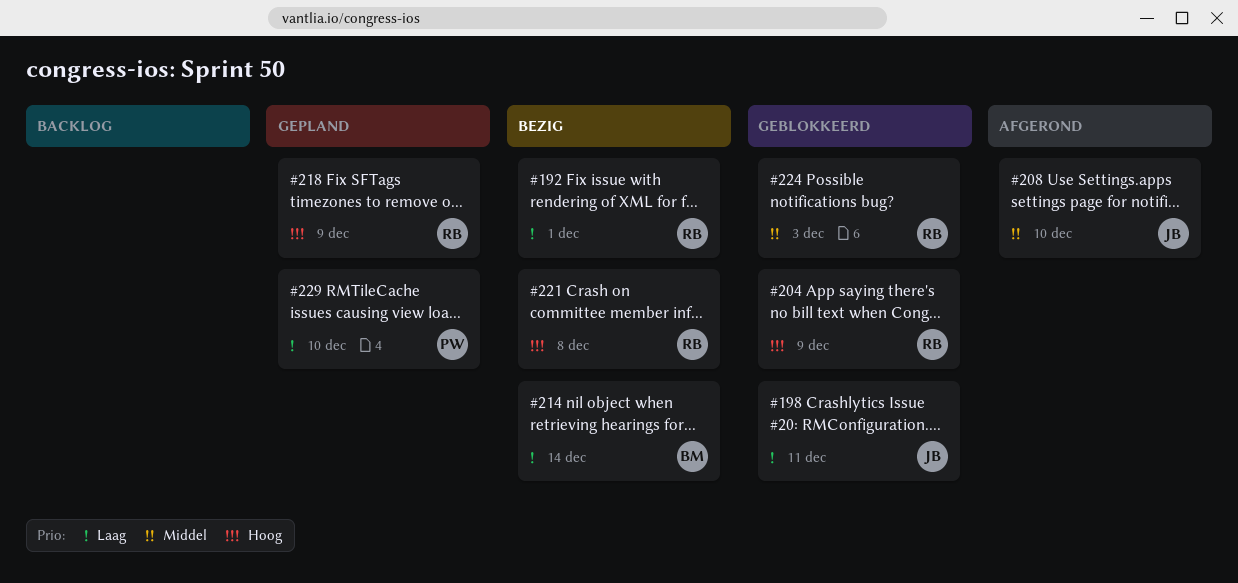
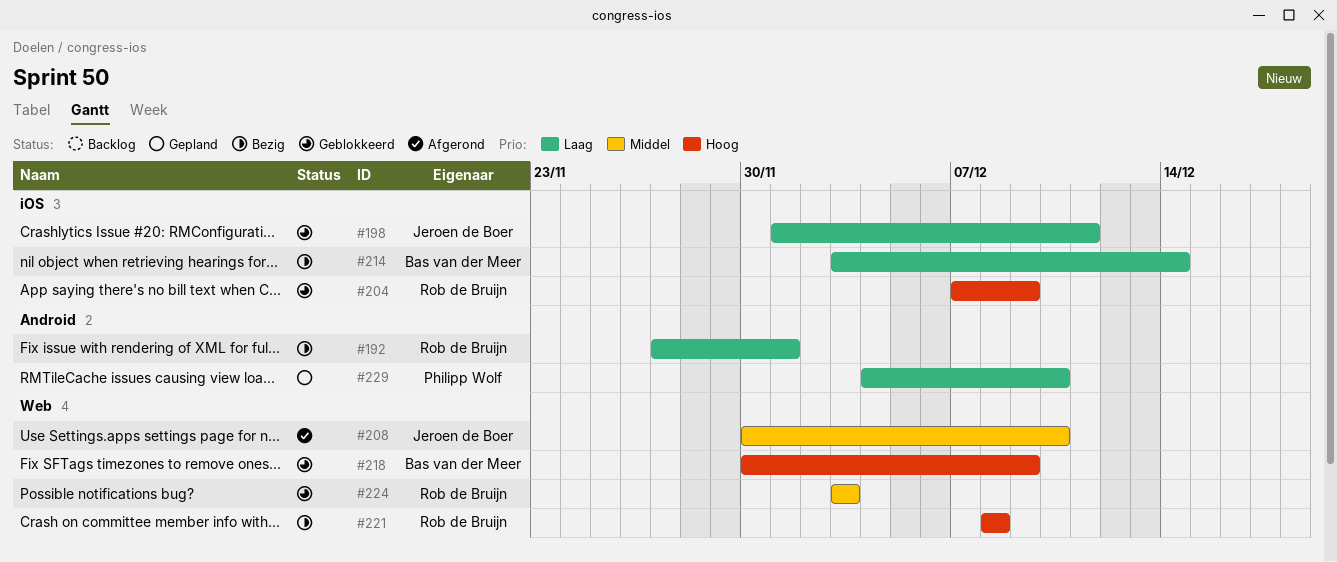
#218, status: Gepland -> Geblokkeerd
#218, owner: Rob de Bruijn -> Bas van der Meer

